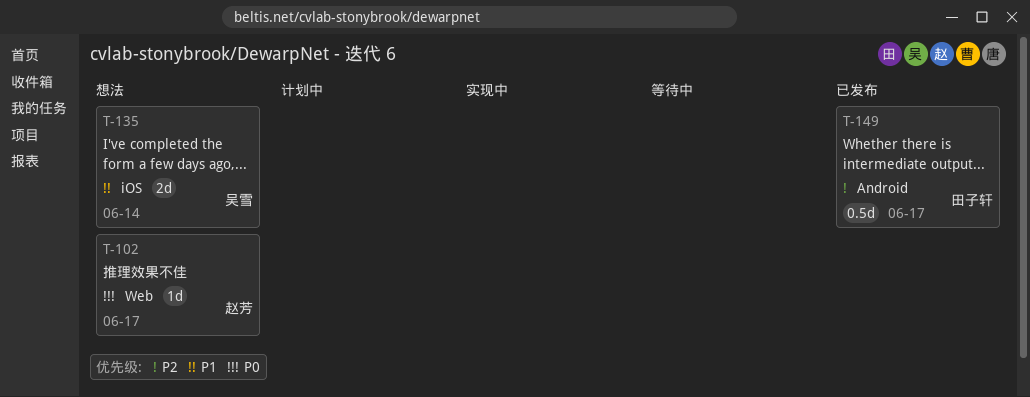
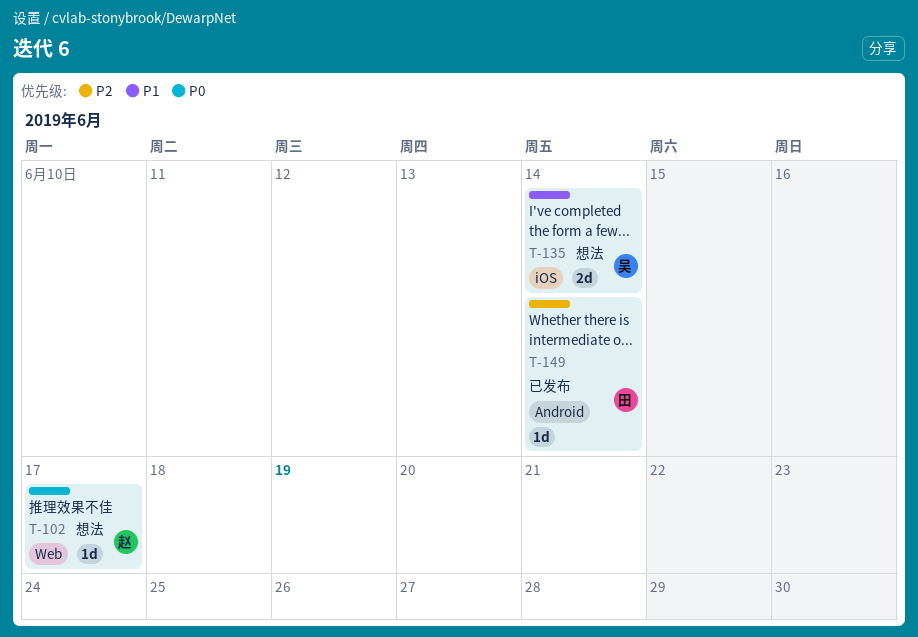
T-149, estimate: 0.5d -> 1d
T-149, due: Jun 17 -> Jun 14

